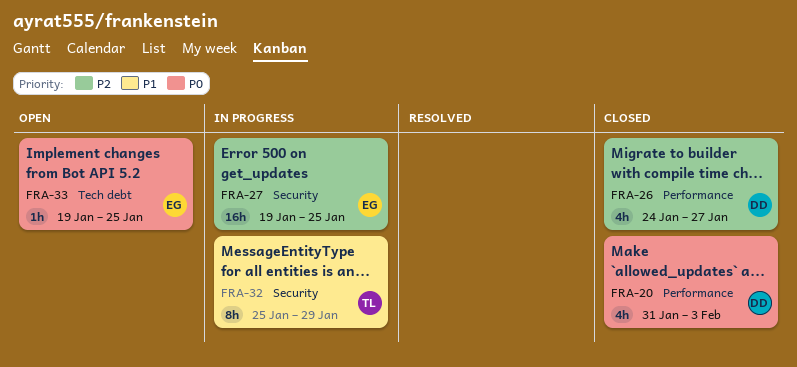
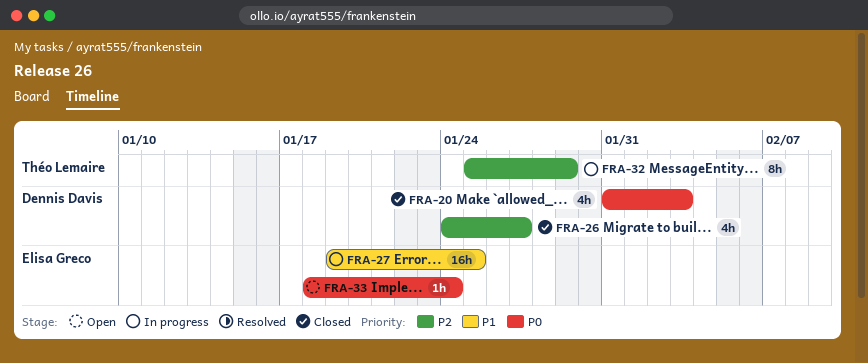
FRA-27, priority: P2 -> P1
FRA-32, priority: P1 -> P2
FRA-33, start: Jan 19 -> Jan 18
FRA-33, due: Jan 25 -> Jan 24

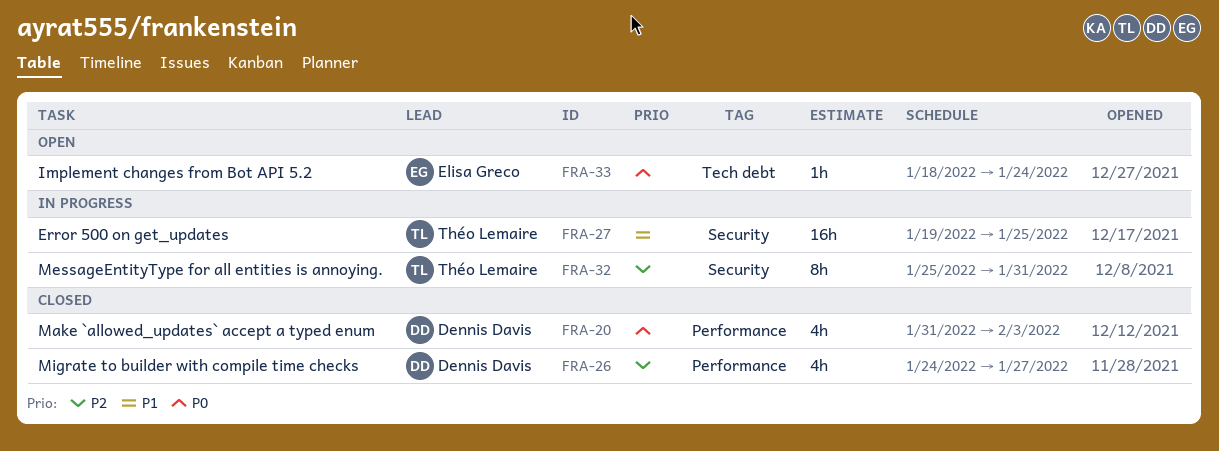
FRA-27, owner: Elisa Greco -> Théo Lemaire
FRA-32, due: Jan 29 -> Jan 31

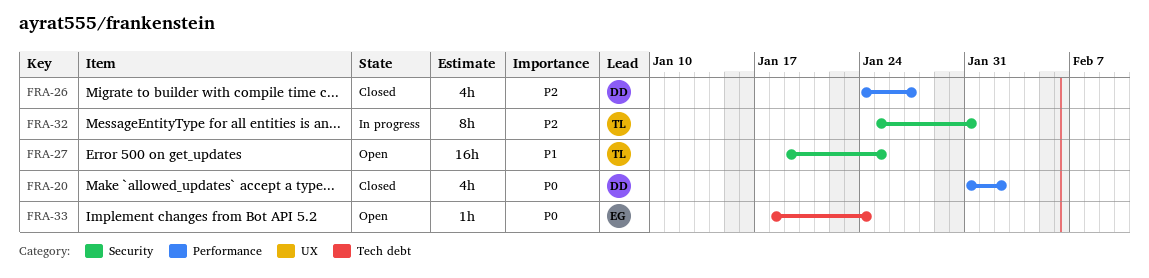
FRA-20, due: Feb 3 -> Feb 2
FRA-27, status: In progress -> Open

